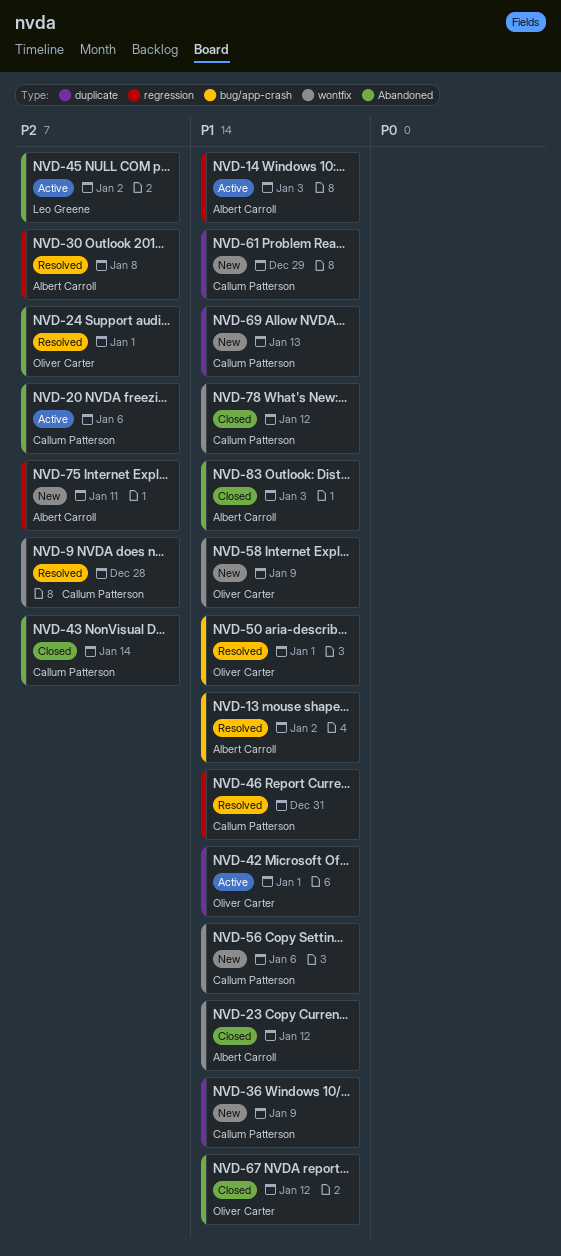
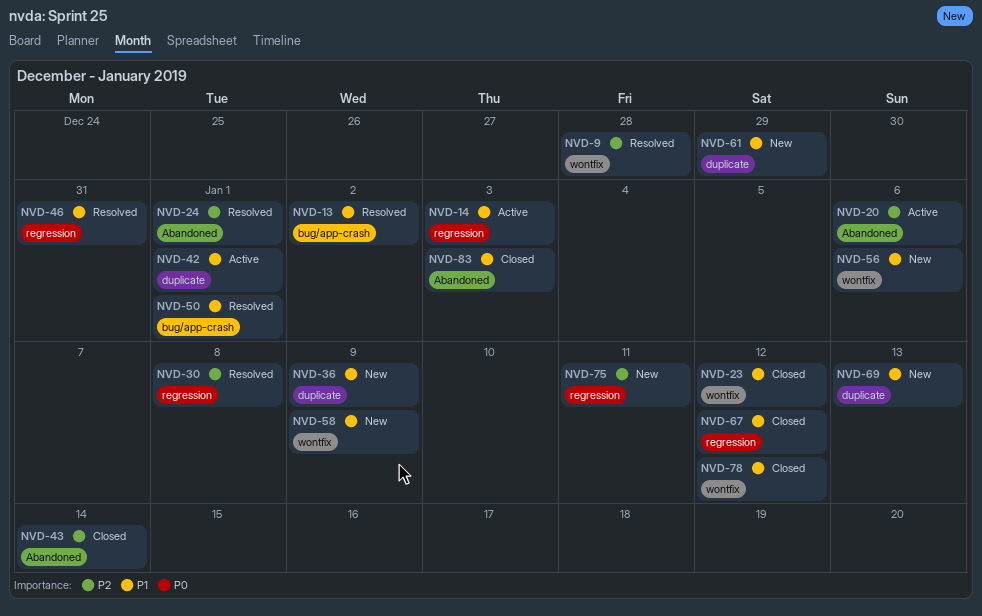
NVD-45: present -> none
NVD-67, label: Abandoned -> regression

